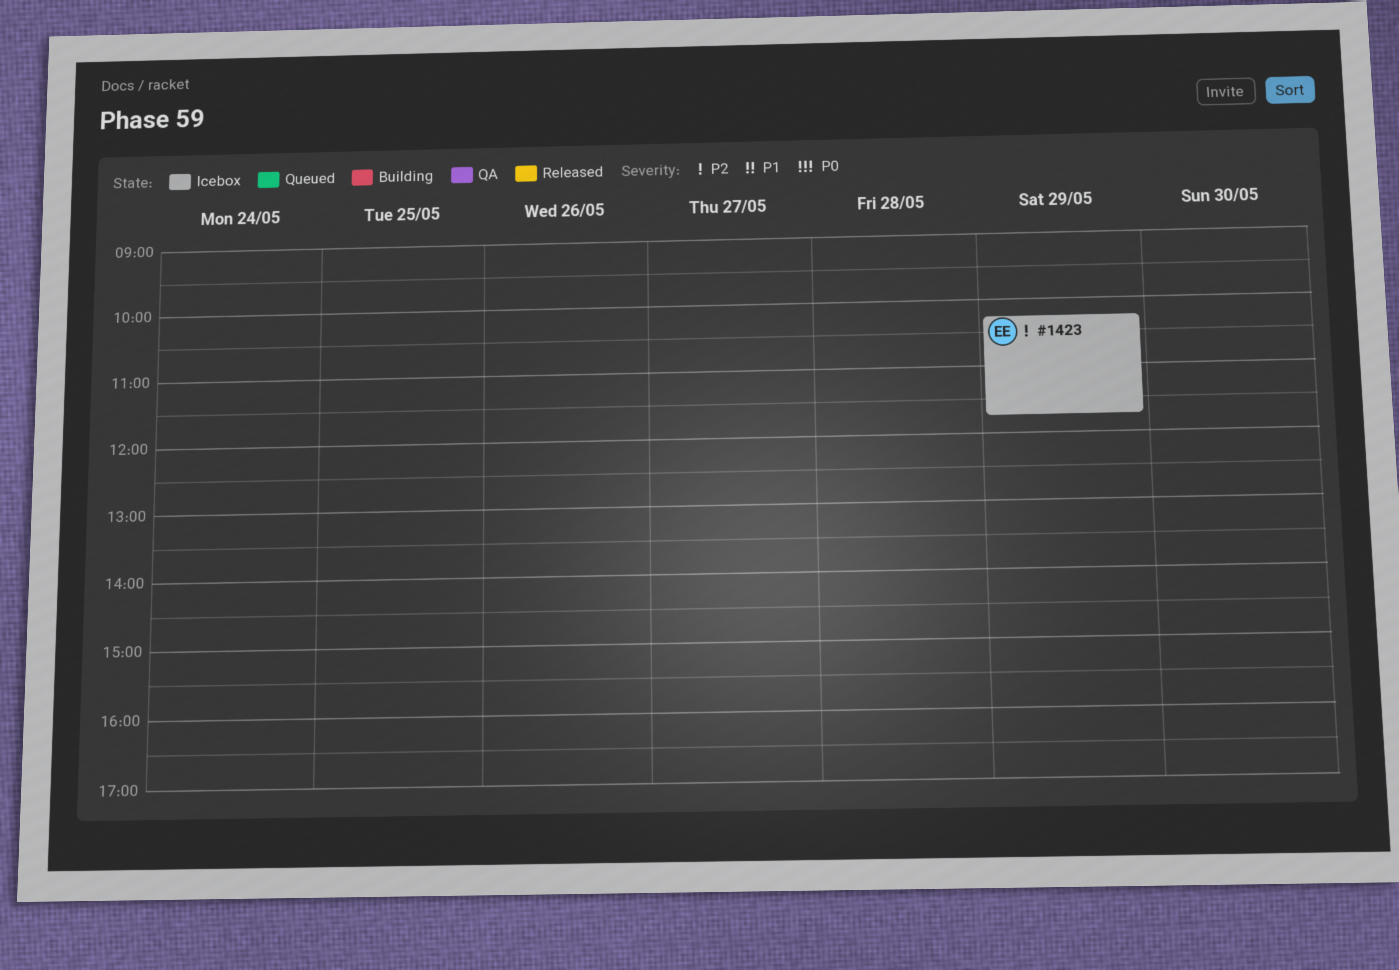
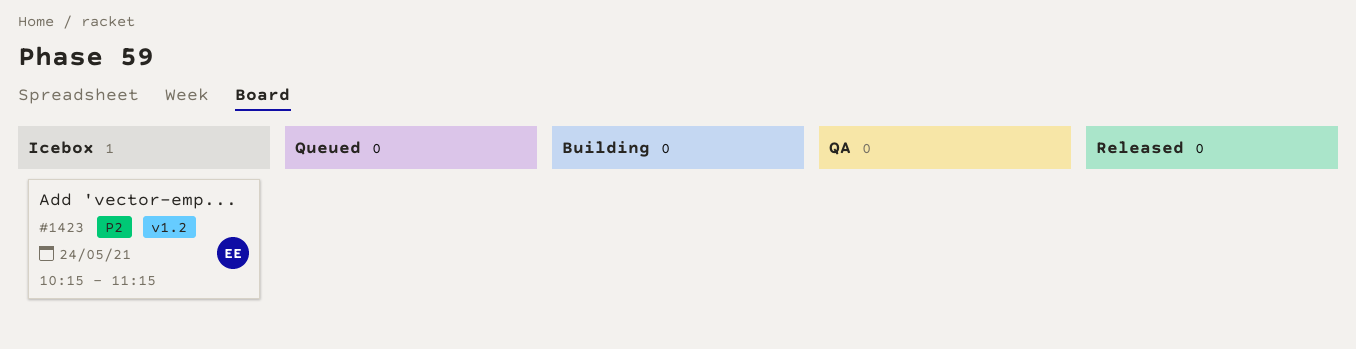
#1423, day: May 29 -> May 24
#1423, ends: 11:45 -> 11:15

